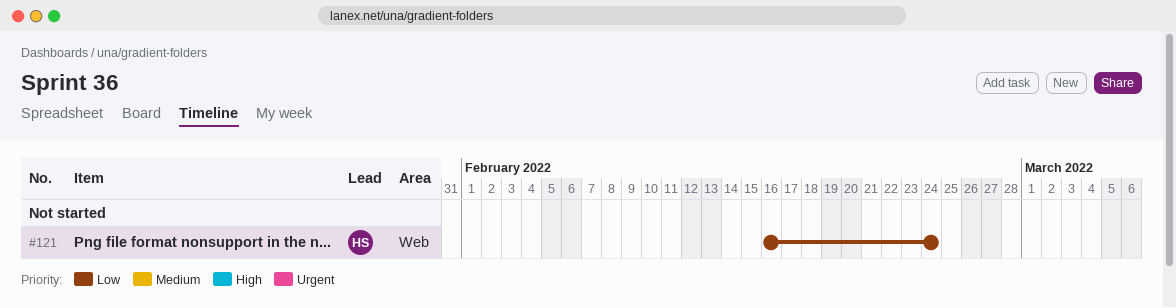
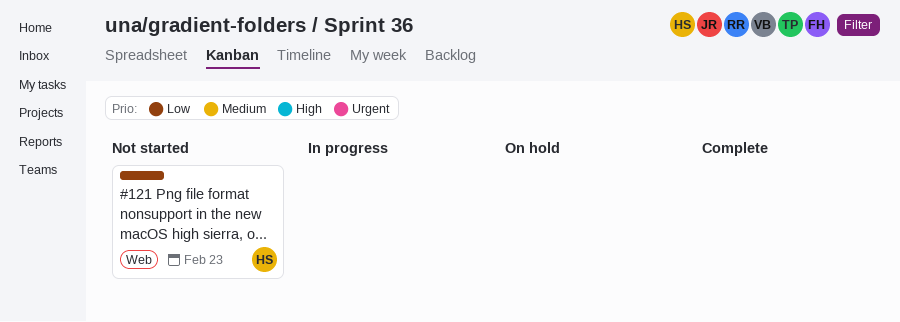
#121, due: Feb 24 -> Feb 23

